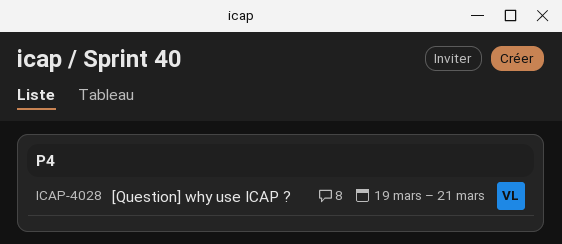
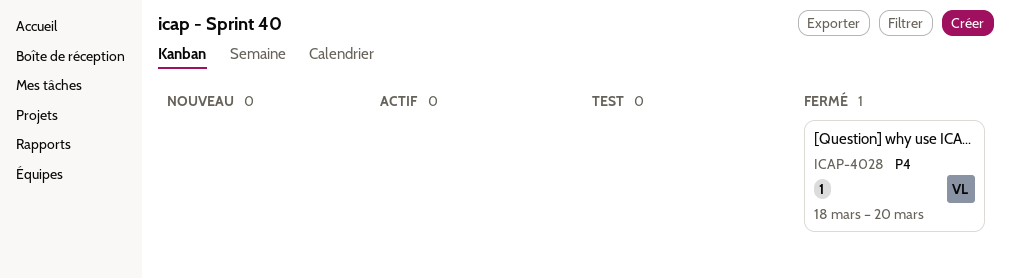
ICAP-4028, start: Mar 19 -> Mar 18
ICAP-4028, due: Mar 21 -> Mar 20

